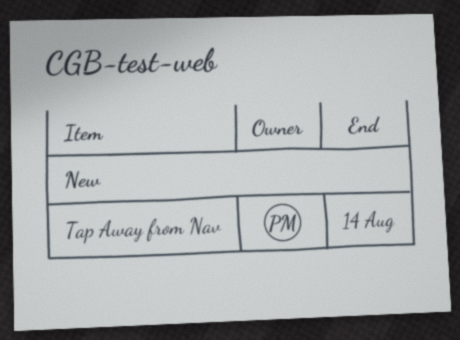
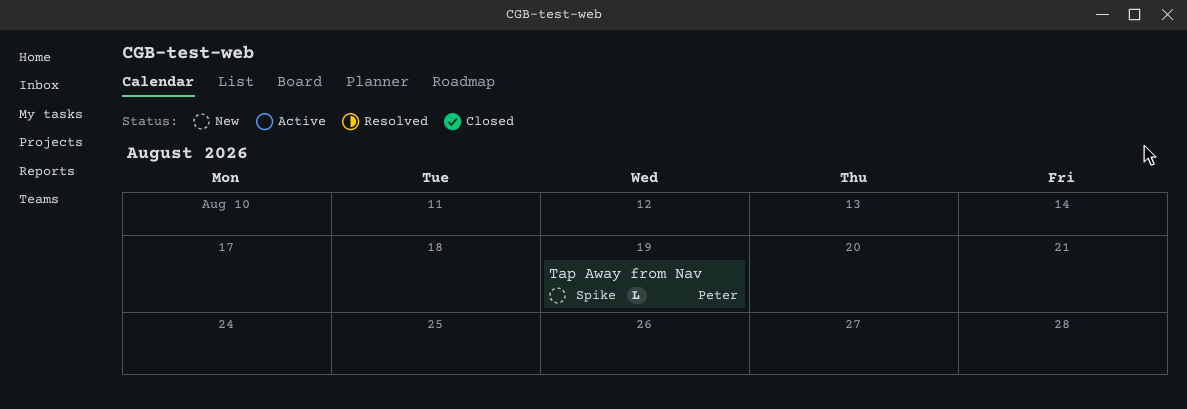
Tap Away from Nav, due: Aug 14 -> Aug 19

